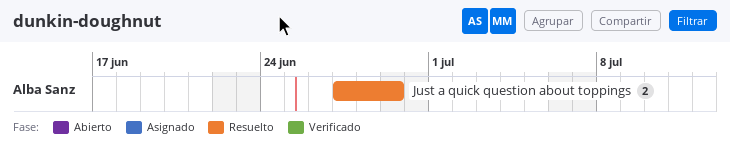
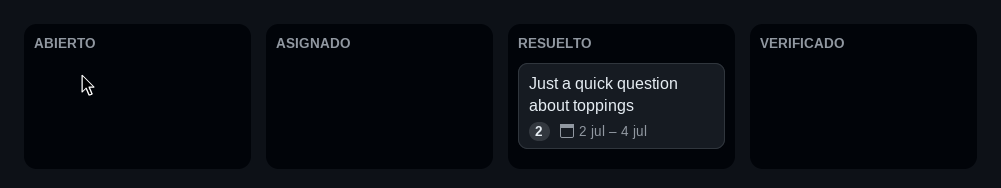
Just a quick question about toppings, start: Jun 27 -> Jul 2
Just a quick question about toppings, due: Jun 29 -> Jul 4

